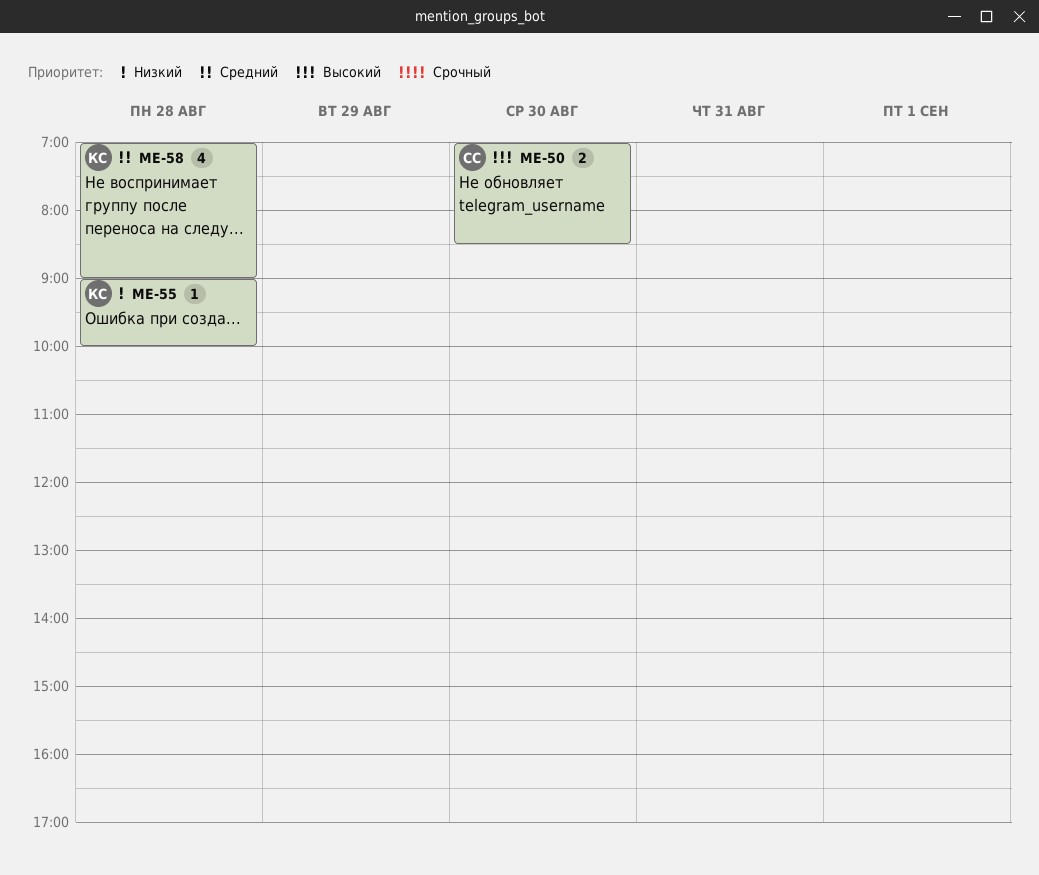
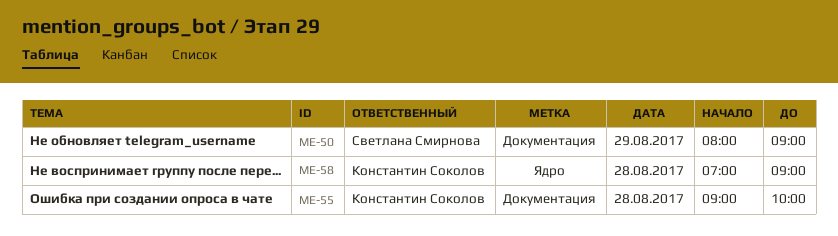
ME-50, day: Aug 30 -> Aug 29
ME-50, begins: 07:00 -> 08:00
ME-50, ends: 08:30 -> 09:00

